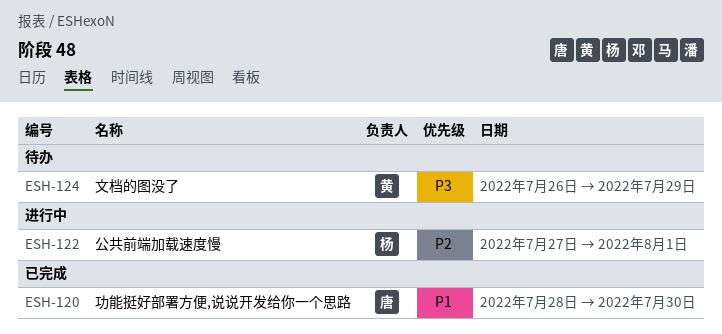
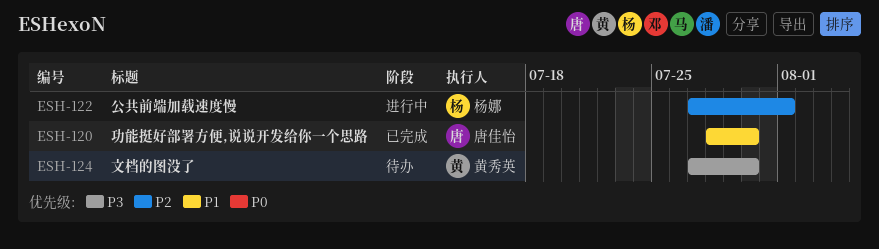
ESH-124, start: Jul 26 -> Jul 27
ESH-124, due: Jul 29 -> Jul 30

